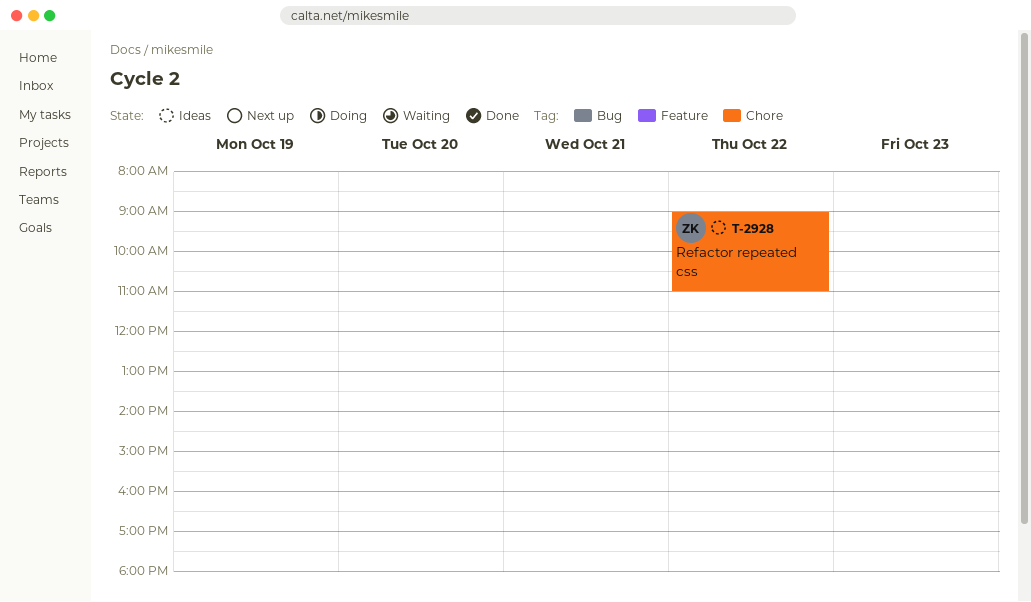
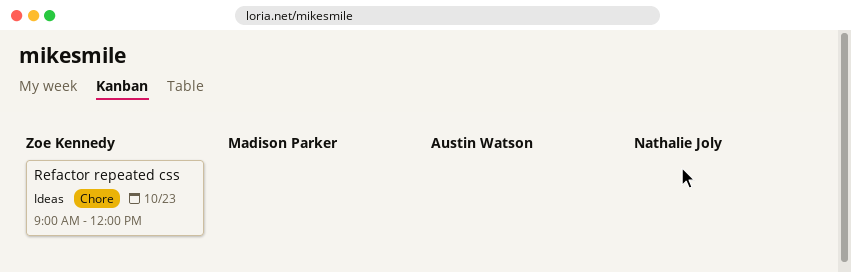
Refactor repeated css, day: Oct 22 -> Oct 23
Refactor repeated css, ends: 11:00 -> 12:00

